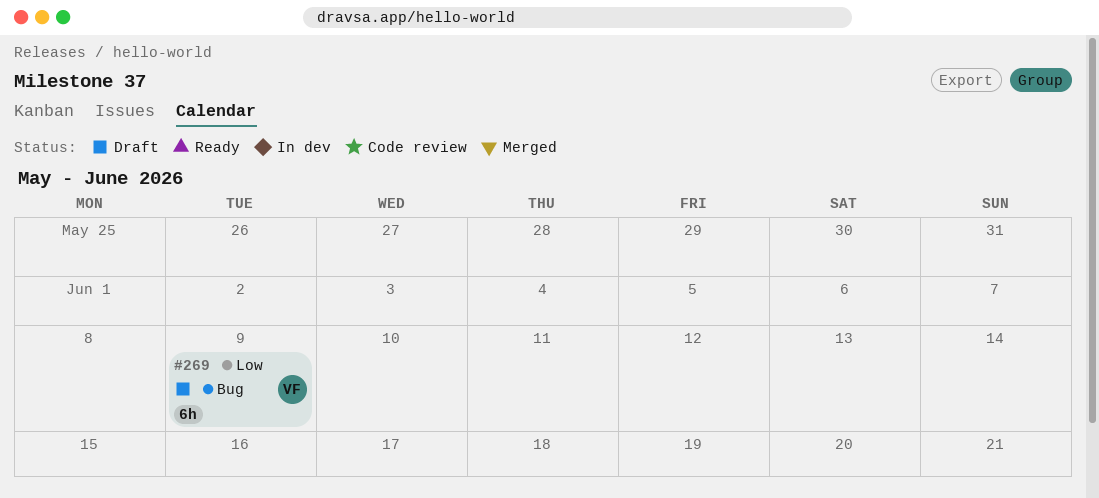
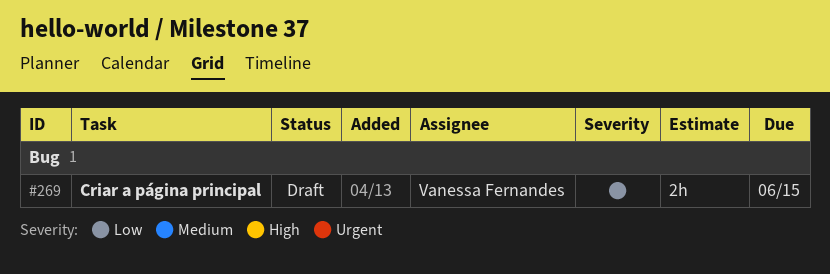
#269, estimate: 6h -> 2h
#269, due: Jun 9 -> Jun 15

